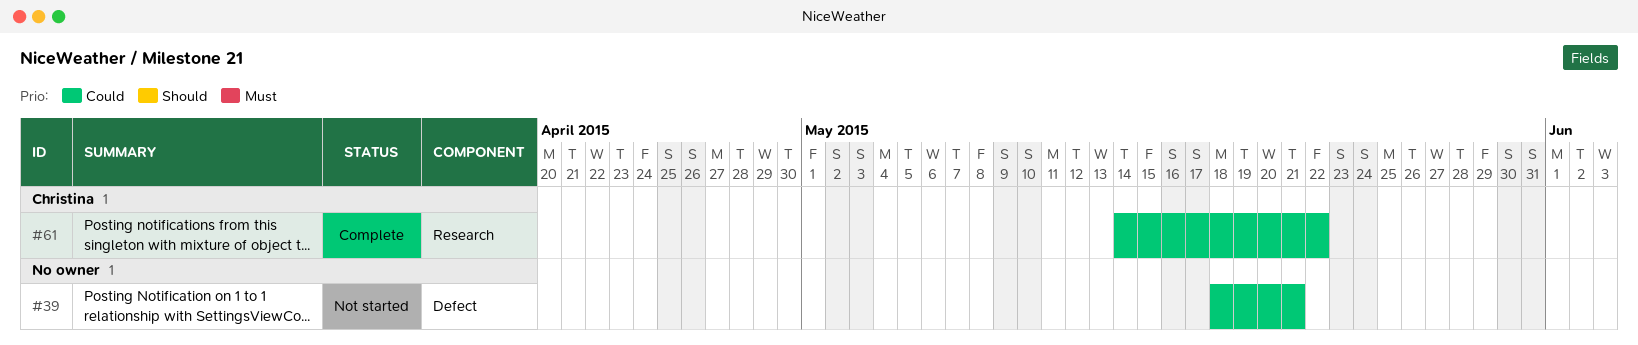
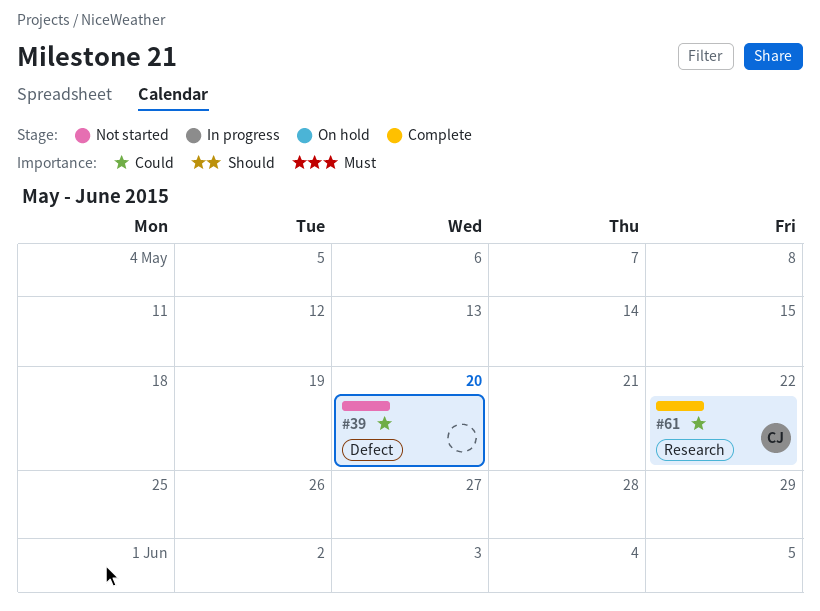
#39, due: May 21 -> May 20

